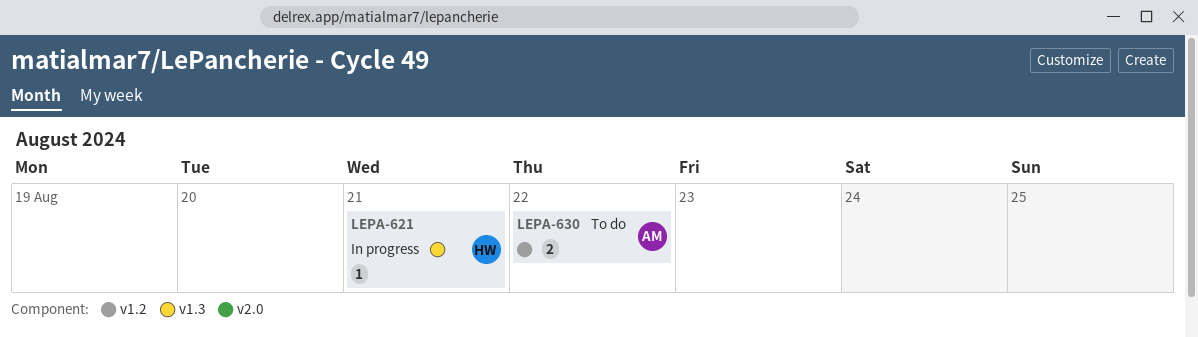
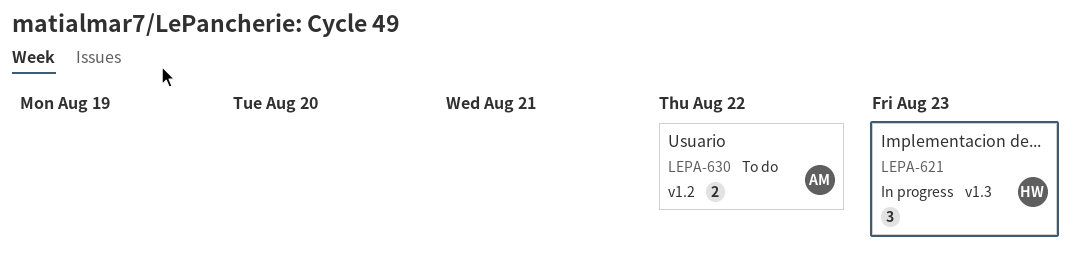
LEPA-621, estimate: 1 -> 3
LEPA-621, due: Aug 21 -> Aug 23

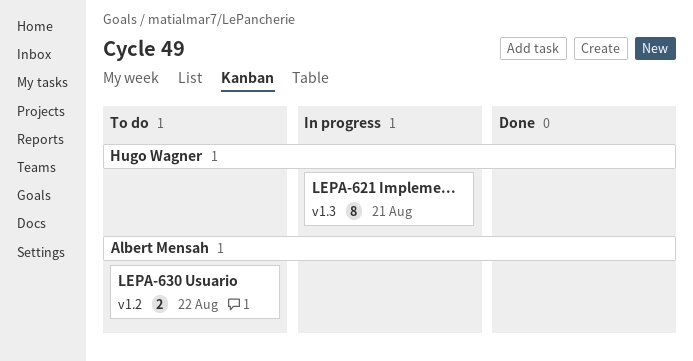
LEPA-621, estimate: 3 -> 8
LEPA-621, due: Aug 23 -> Aug 21

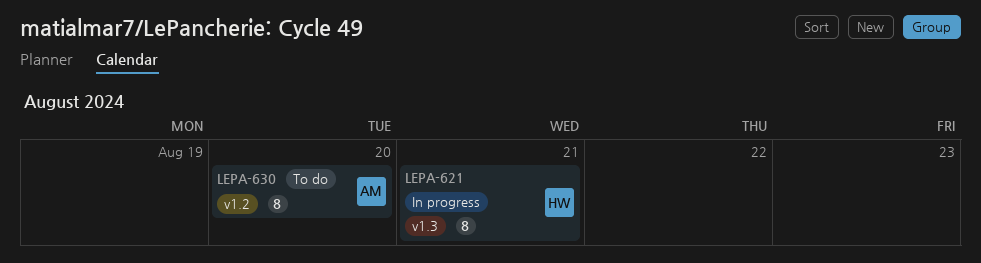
LEPA-630, estimate: 2 -> 8
LEPA-630, due: Aug 22 -> Aug 20

